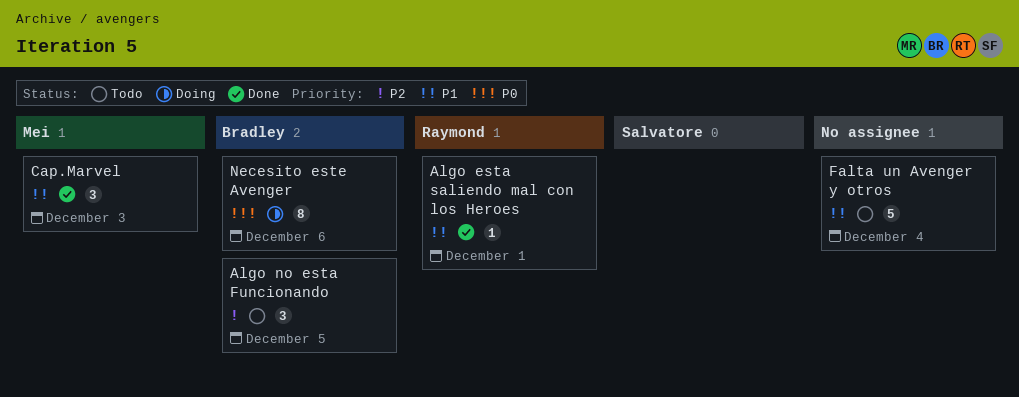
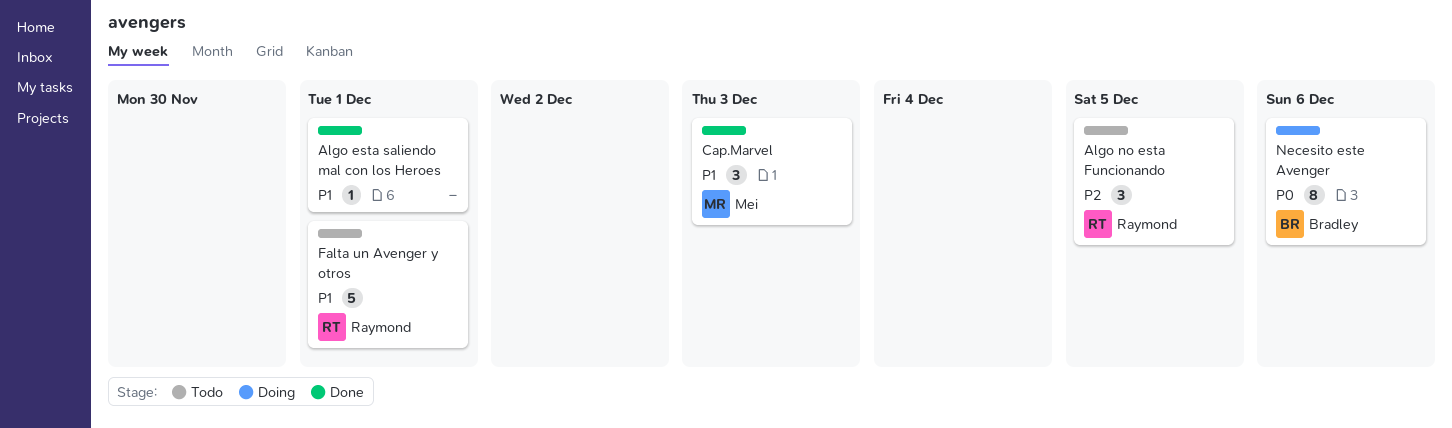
Algo esta saliendo mal con los Heroes, owner: Raymond -> none
Algo no esta Funcionando, owner: Bradley -> Raymond
Falta un Avenger y otros, owner: none -> Raymond
Falta un Avenger y otros, due: Dec 4 -> Dec 1

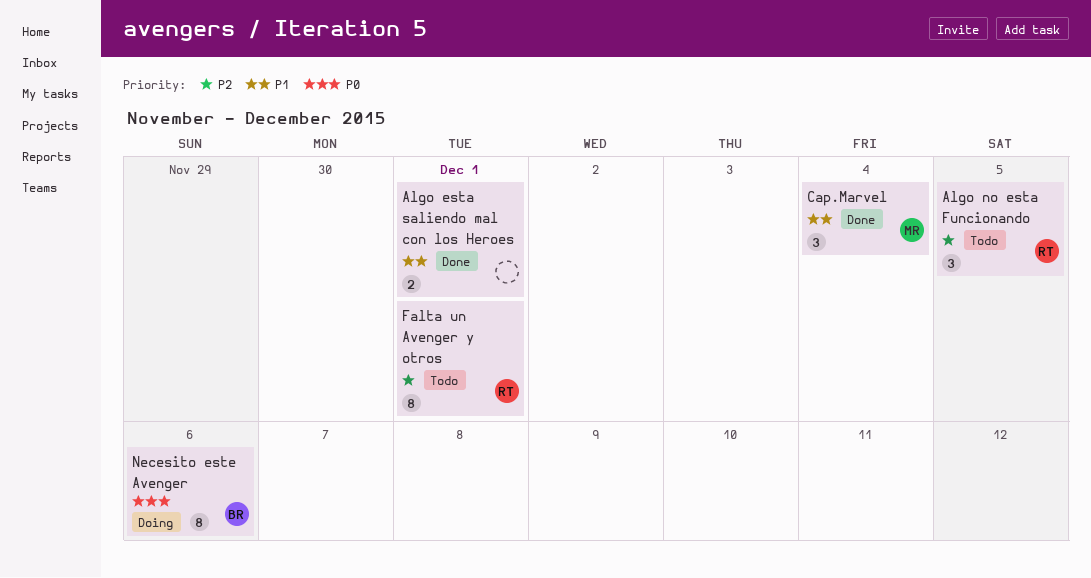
Algo esta saliendo mal con los Heroes, estimate: 1 -> 2
Cap.Marvel, due: Dec 3 -> Dec 4
Falta un Avenger y otros, priority: P1 -> P2
Falta un Avenger y otros, estimate: 5 -> 8

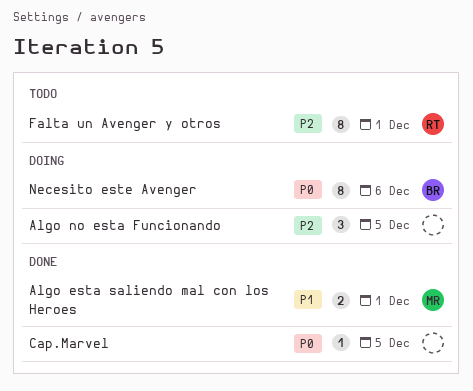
Algo esta saliendo mal con los Heroes, owner: none -> MR
Algo no esta Funcionando, status: Todo -> Doing
Algo no esta Funcionando, owner: RT -> none
Cap.Marvel, owner: MR -> none
Cap.Marvel, priority: P1 -> P0
Cap.Marvel, estimate: 3 -> 1
Cap.Marvel, due: Dec 4 -> Dec 5

